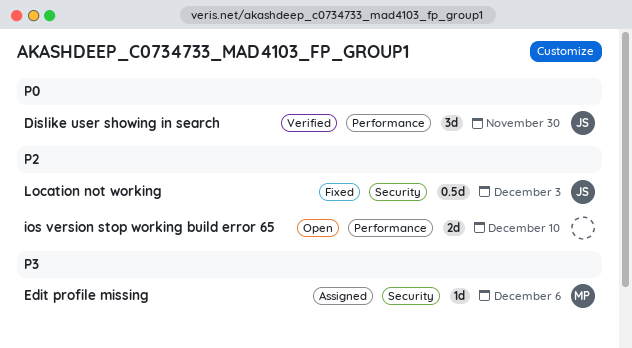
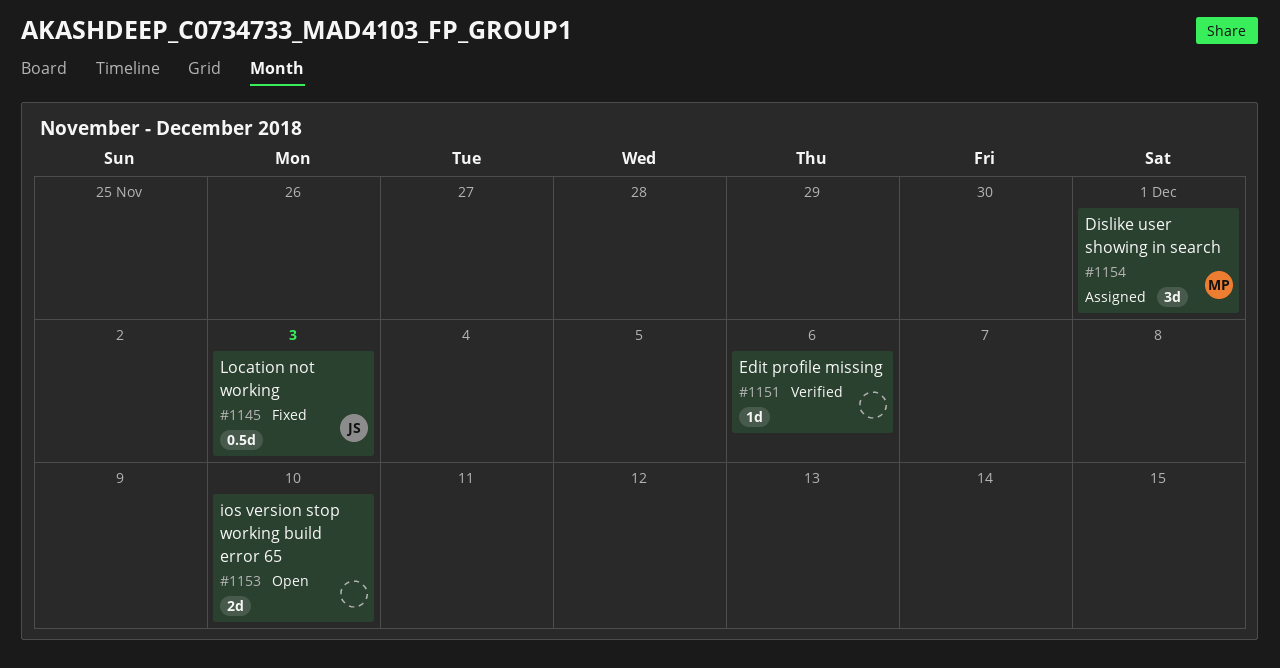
Dislike user showing in search, status: Verified -> Assigned
Dislike user showing in search, owner: JS -> MP
Dislike user showing in search, due: Nov 30 -> Dec 1
Edit profile missing, status: Assigned -> Verified
Edit profile missing, owner: MP -> none

